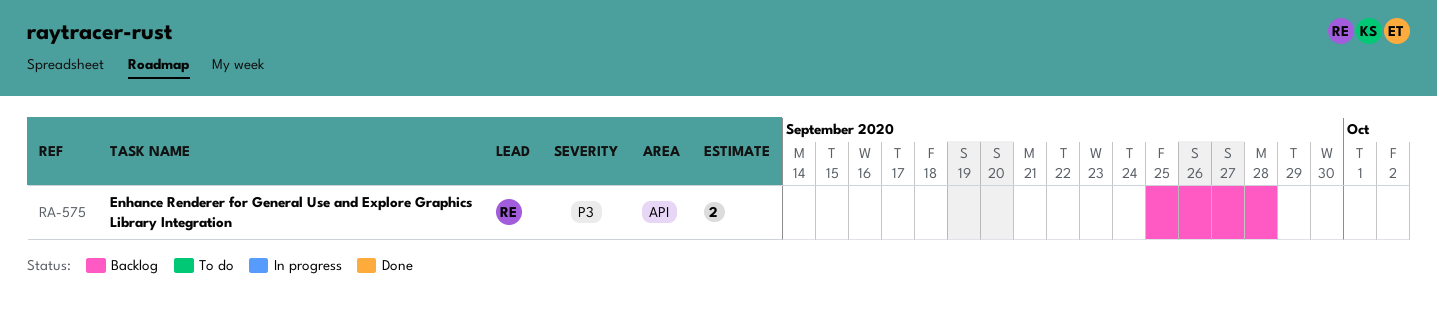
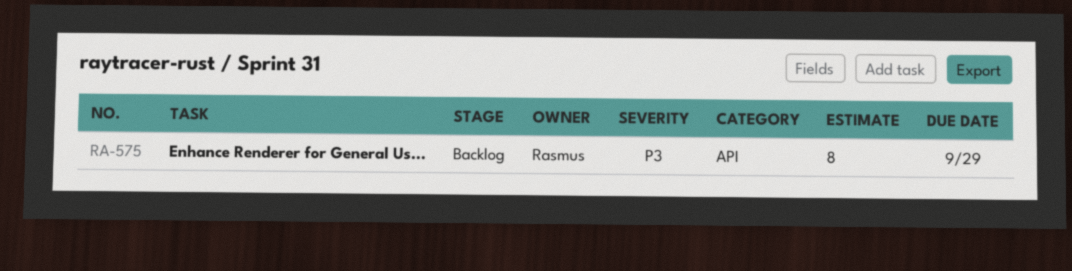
RA-575, estimate: 2 -> 8
RA-575, due: Sep 28 -> Sep 29

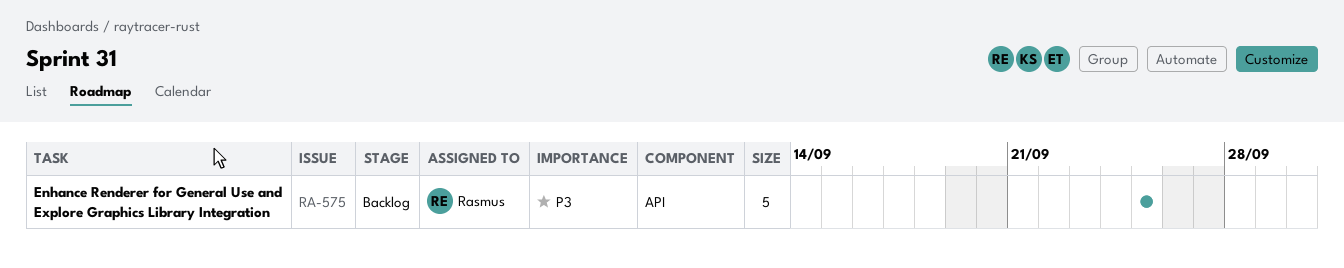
RA-575, estimate: 8 -> 5
RA-575, due: Sep 29 -> Sep 25

